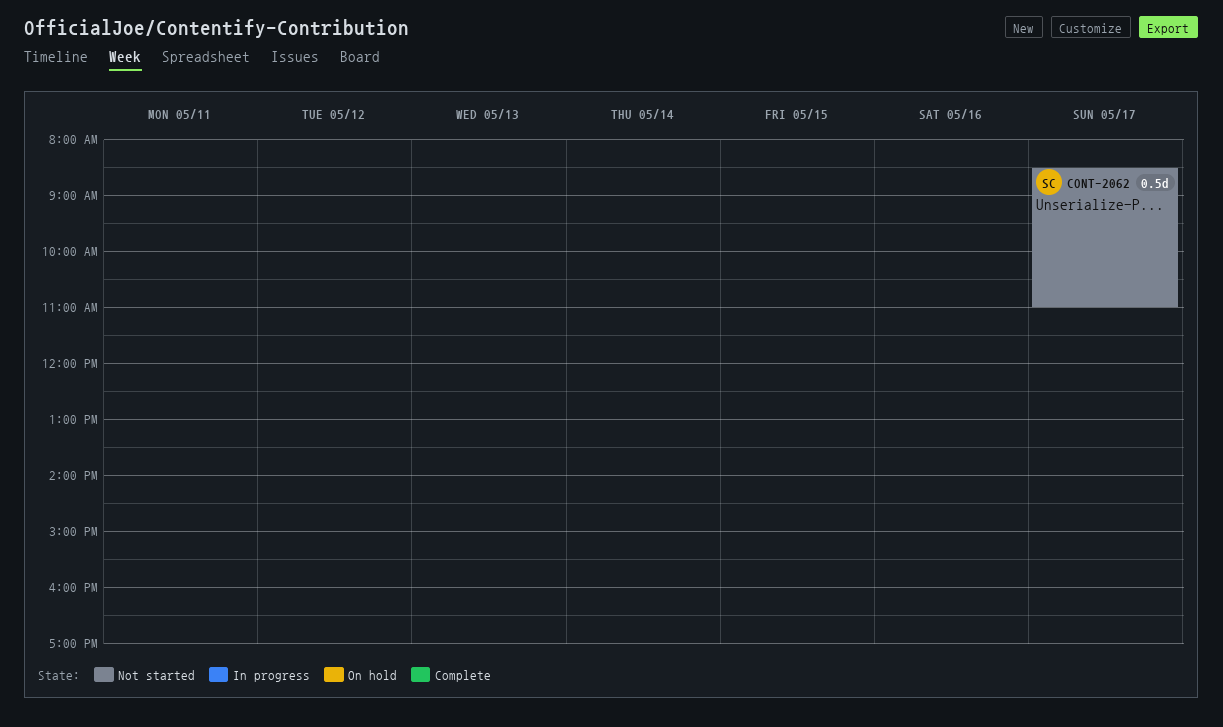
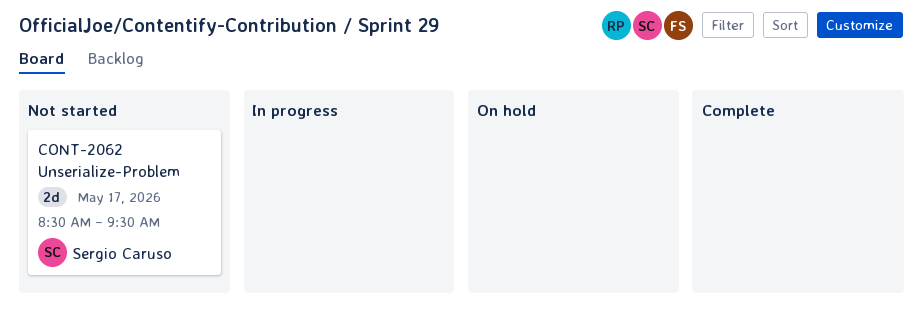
CONT-2062, estimate: 0.5d -> 2d
CONT-2062, ends: 11:00 -> 09:30

